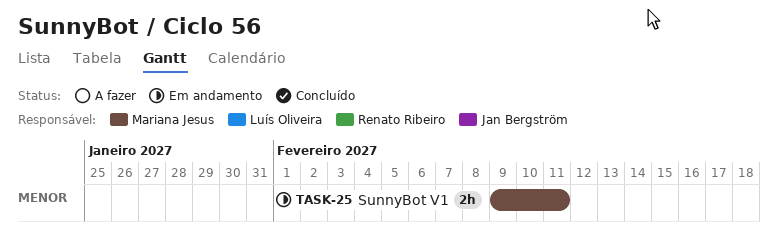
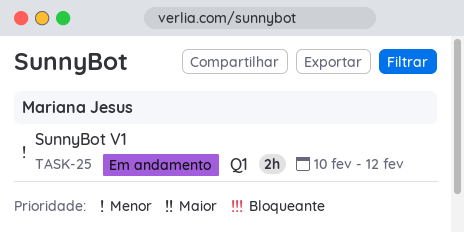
TASK-25, start: Feb 9 -> Feb 10
TASK-25, due: Feb 11 -> Feb 12

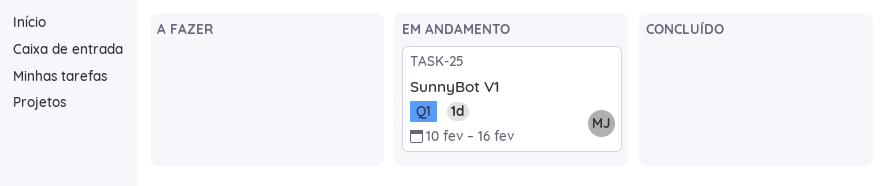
TASK-25, estimate: 2h -> 1d
TASK-25, due: Feb 12 -> Feb 16

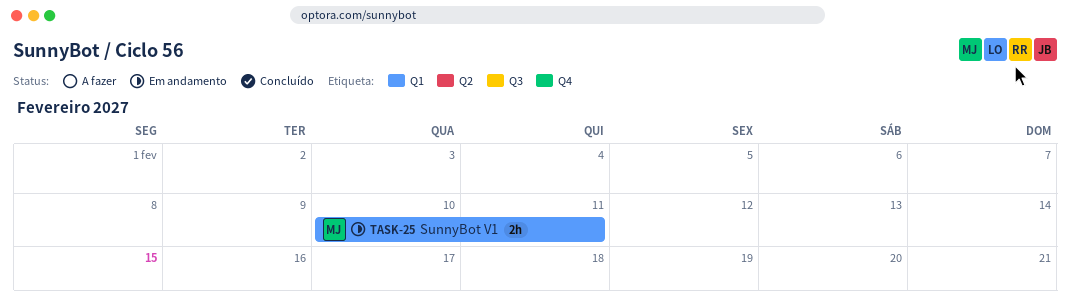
TASK-25, estimate: 1d -> 2h
TASK-25, due: Feb 16 -> Feb 11

